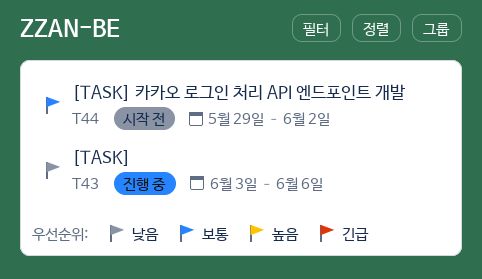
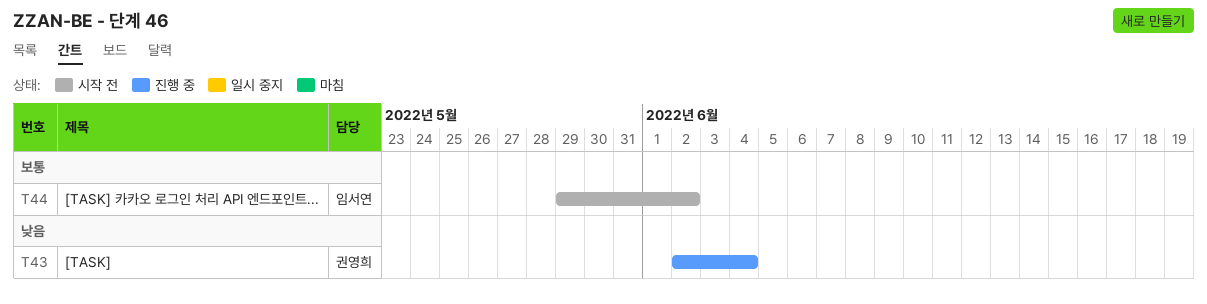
T43, start: Jun 3 -> Jun 2
T43, due: Jun 6 -> Jun 4

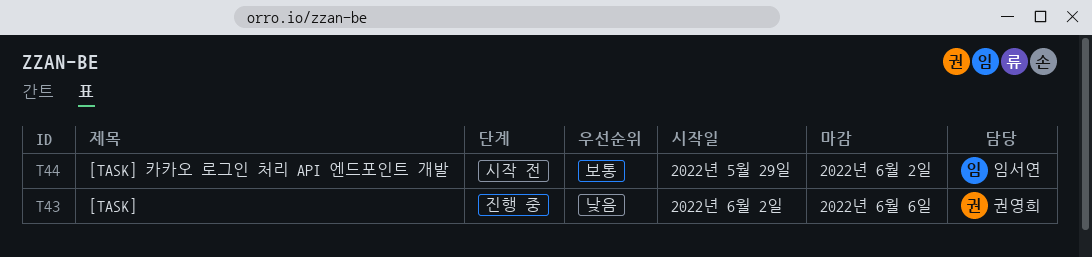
T43, due: Jun 4 -> Jun 6

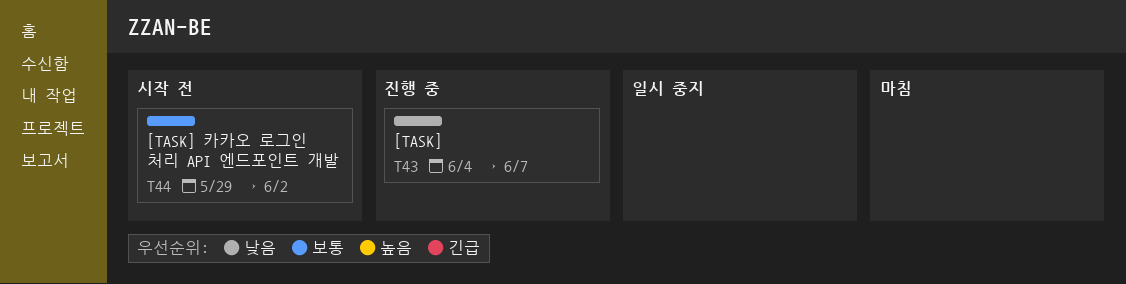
T43, start: Jun 2 -> Jun 4
T43, due: Jun 6 -> Jun 7

